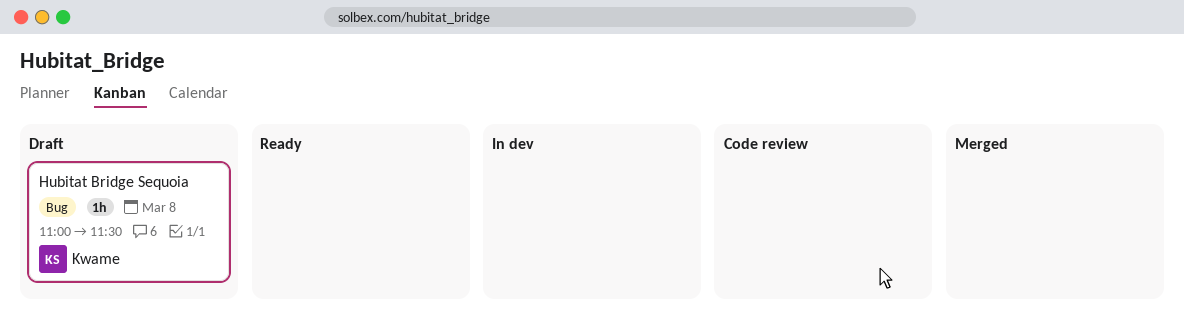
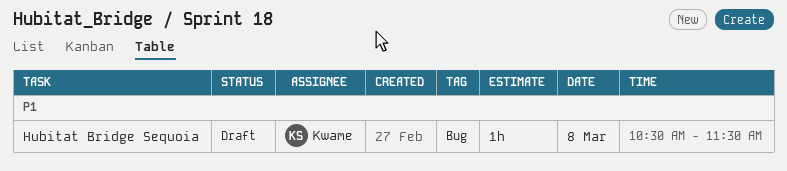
Hubitat Bridge Sequoia, begins: 11:00 -> 10:30

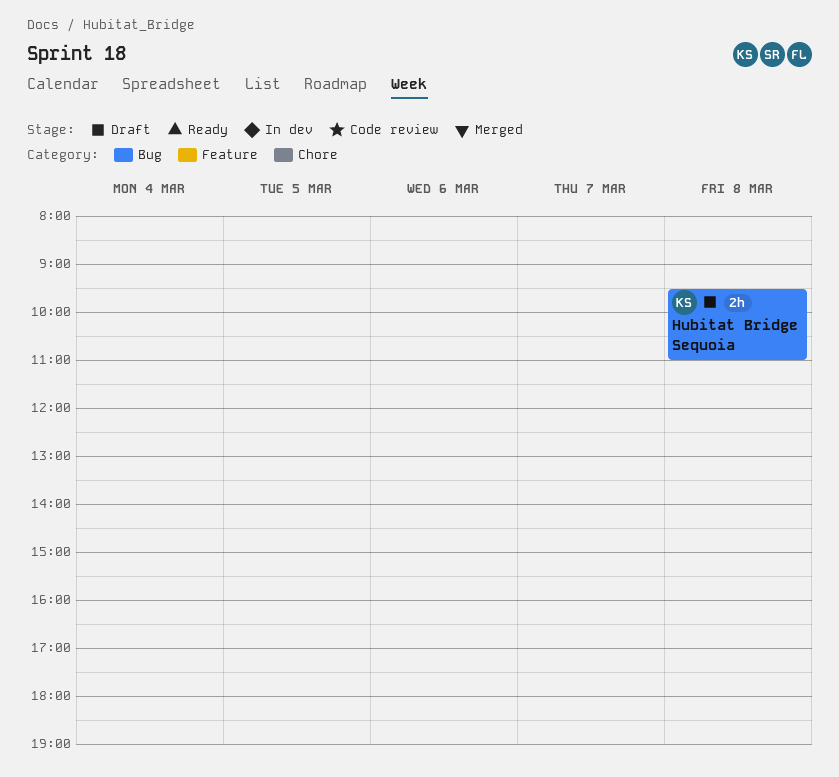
Hubitat Bridge Sequoia, estimate: 1h -> 2h
Hubitat Bridge Sequoia, begins: 10:30 -> 09:30
Hubitat Bridge Sequoia, ends: 11:30 -> 11:00

